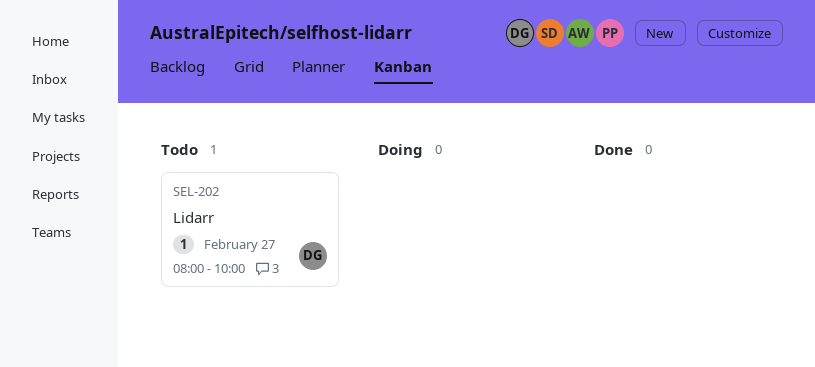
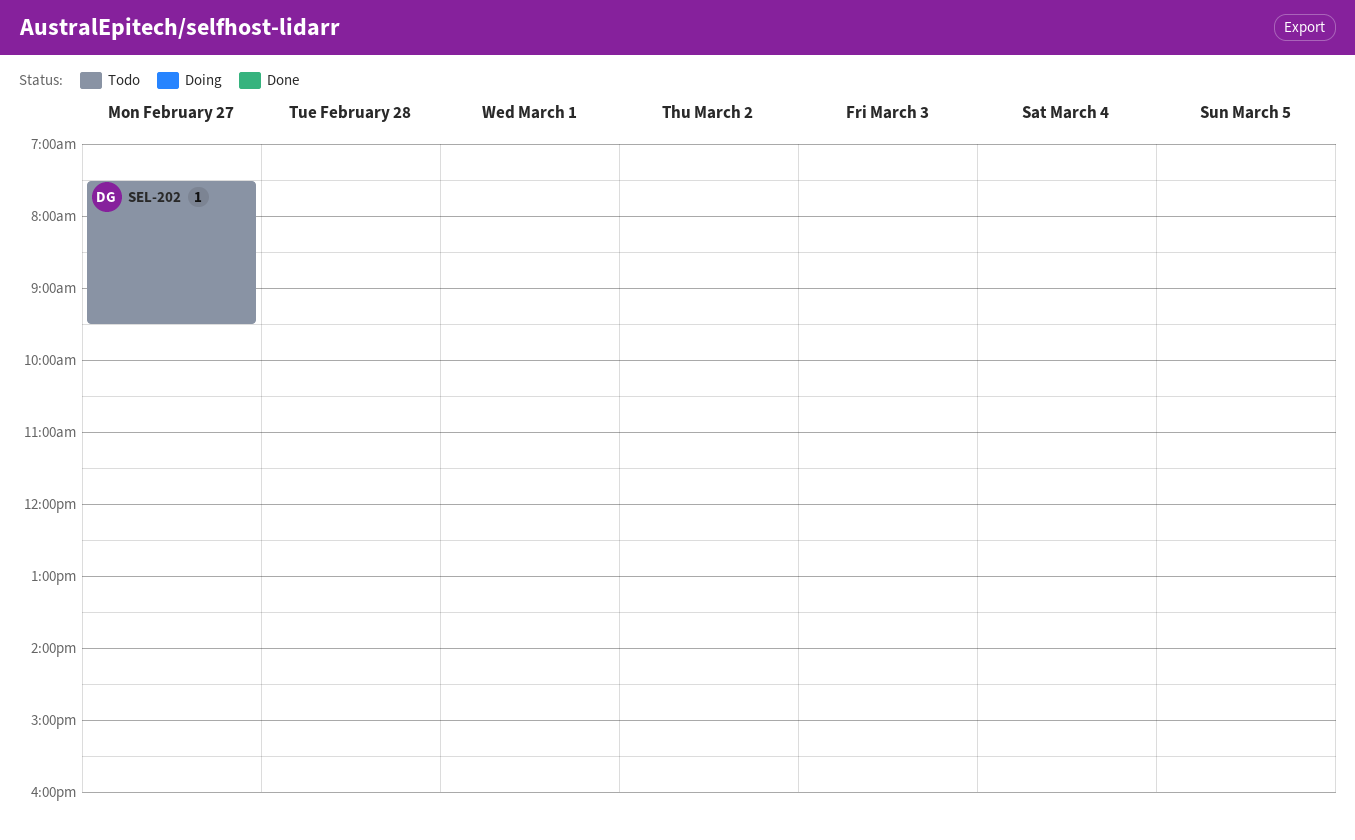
SEL-202, begins: 08:00 -> 07:30
SEL-202, ends: 10:00 -> 09:30

